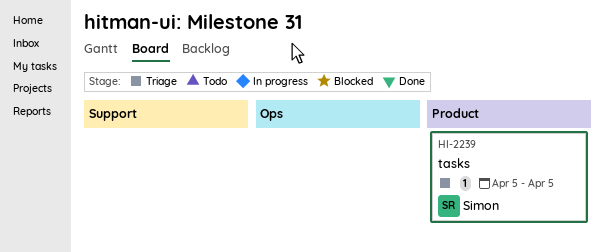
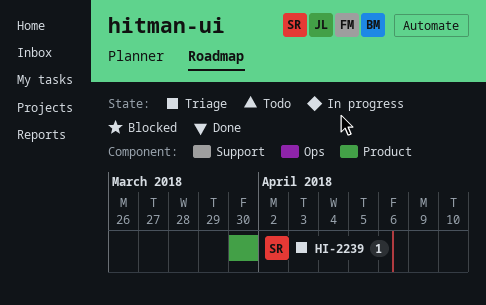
HI-2239, start: Apr 5 -> Mar 30
HI-2239, due: Apr 5 -> Mar 30

